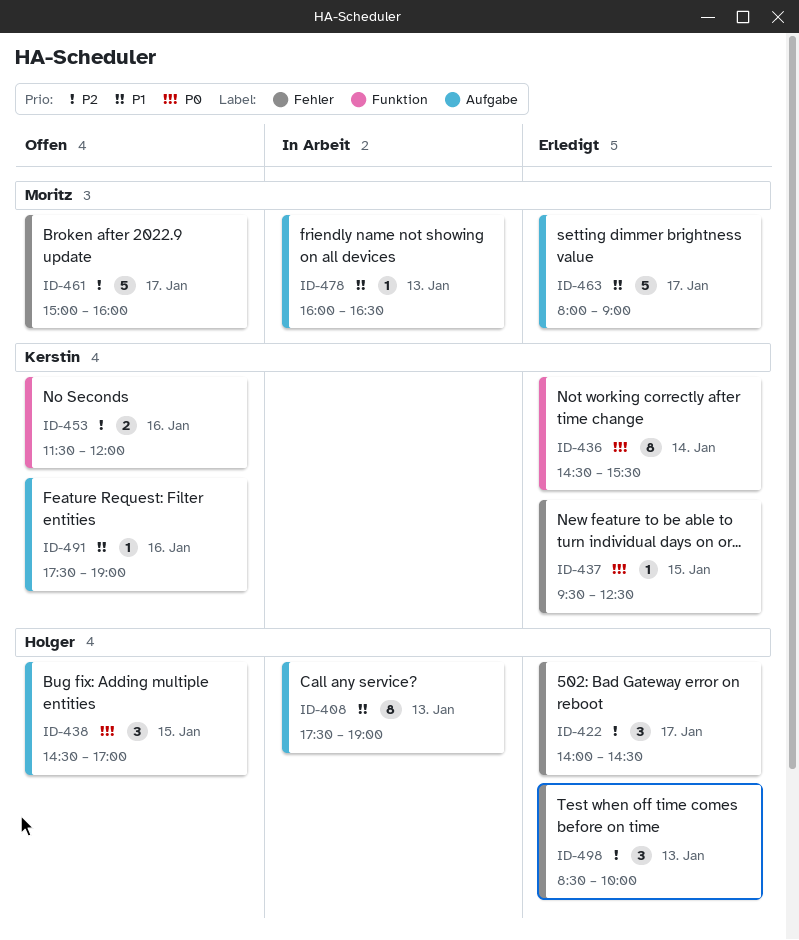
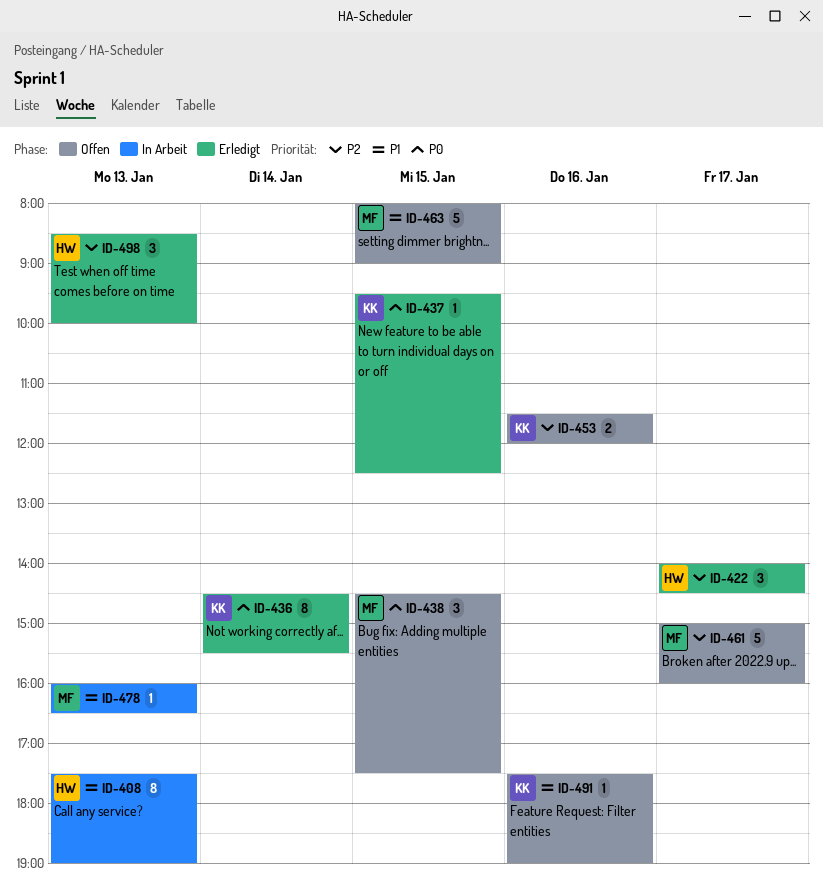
ID-438, owner: Holger -> Moritz
ID-438, ends: 17:00 -> 17:30
ID-463, status: Erledigt -> Offen
ID-463, day: Jan 17 -> Jan 15

